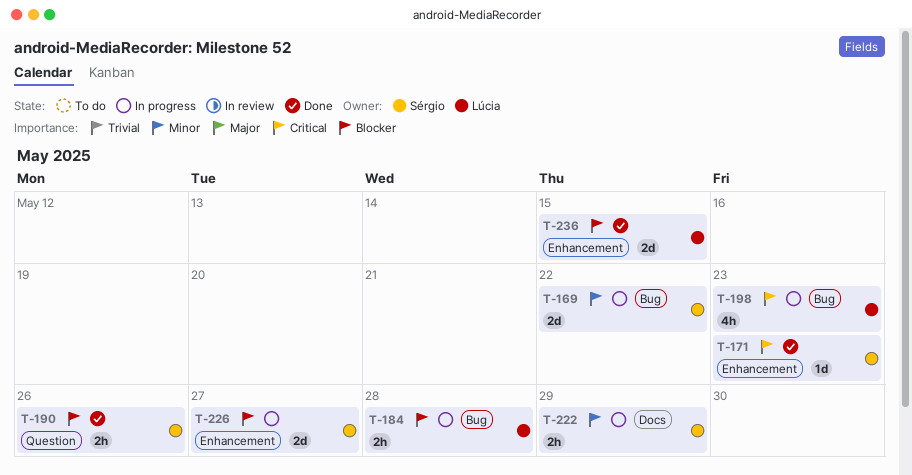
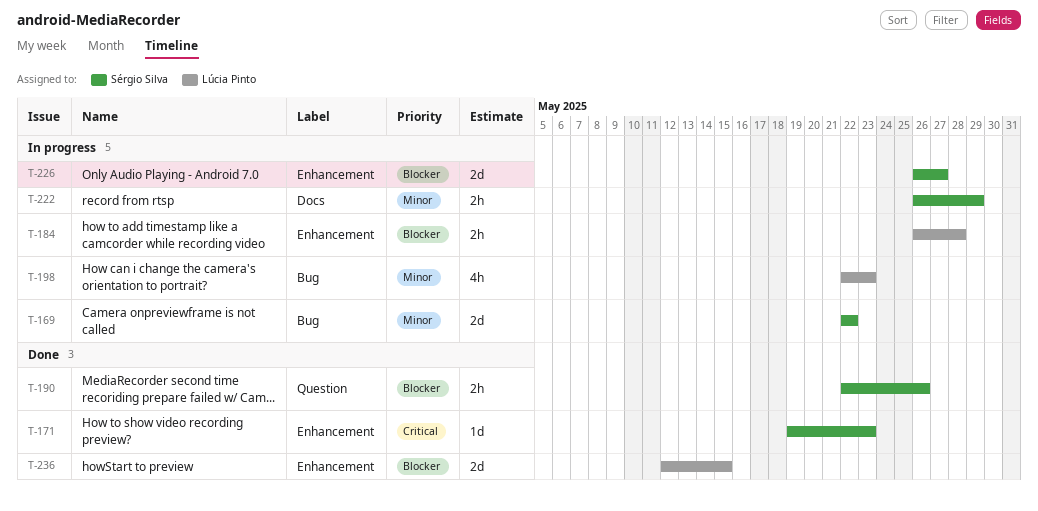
T-184, label: Bug -> Enhancement
T-198, priority: Critical -> Minor

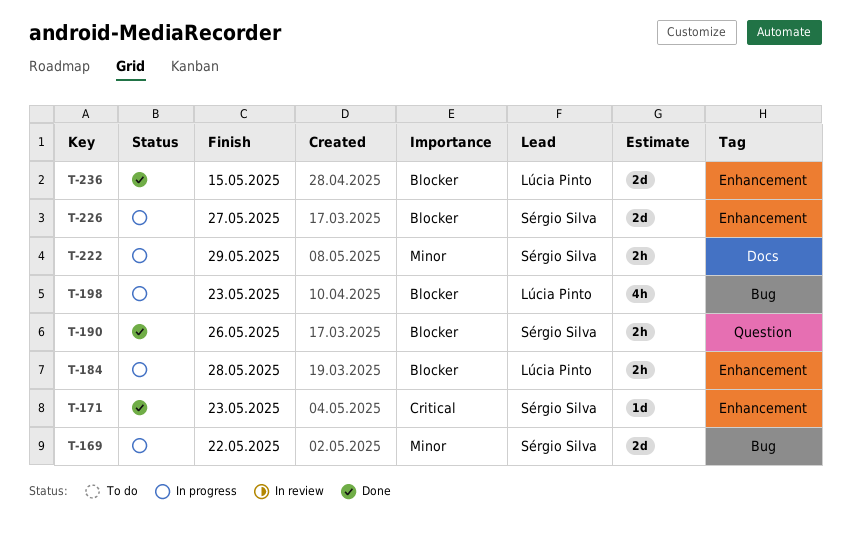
T-198, priority: Minor -> Blocker

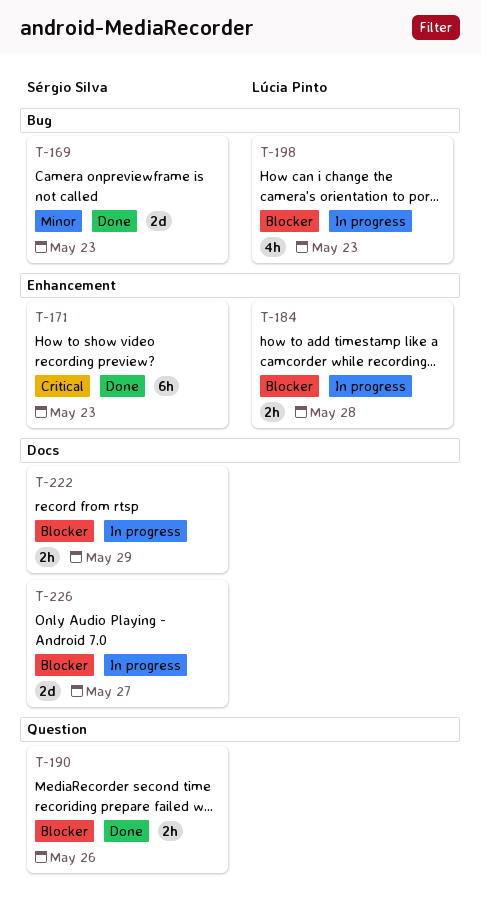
T-169, status: In progress -> Done
T-169, due: May 22 -> May 23
T-171, estimate: 1d -> 6h
T-222, priority: Minor -> Blocker
T-226, label: Enhancement -> Docs
T-236: present -> none

